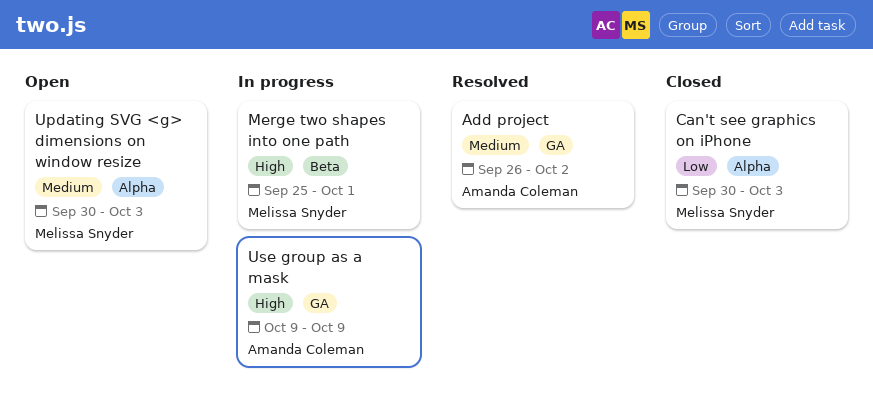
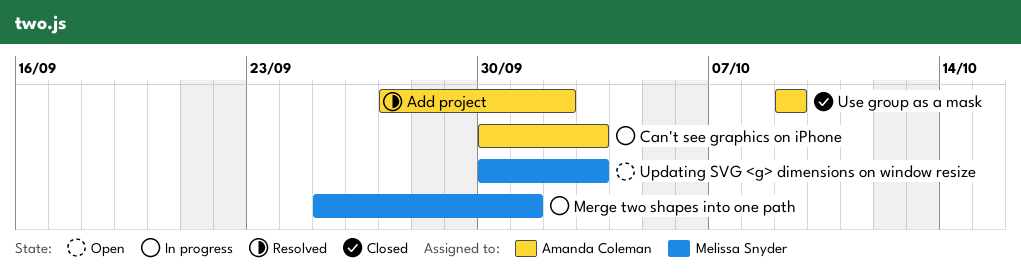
Add project, start: Sep 26 -> Sep 27
Can't see graphics on iPhone, status: Closed -> In progress
Can't see graphics on iPhone, owner: Melissa Snyder -> Amanda Coleman
Use group as a mask, status: In progress -> Closed

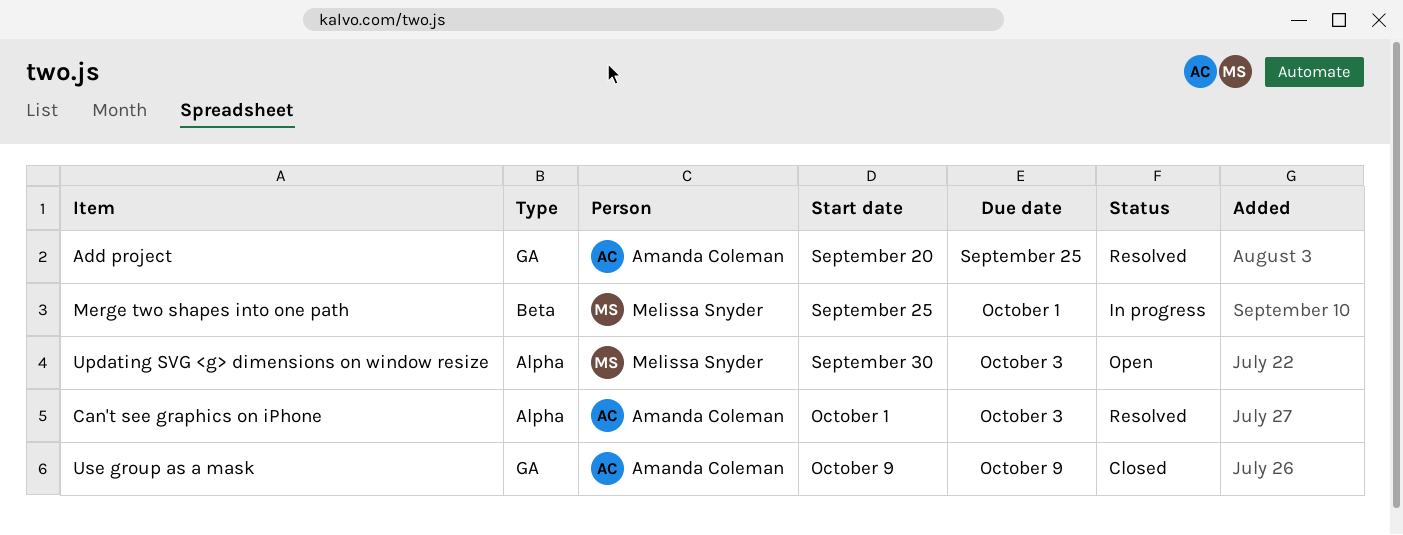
Add project, start: Sep 27 -> Sep 20
Add project, due: Oct 2 -> Sep 25
Can't see graphics on iPhone, status: In progress -> Resolved
Can't see graphics on iPhone, start: Sep 30 -> Oct 1

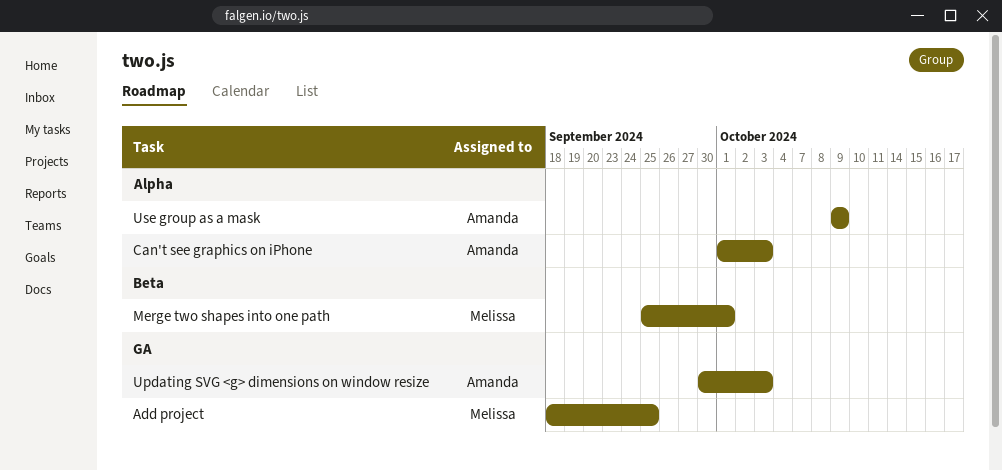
Add project, owner: Amanda Coleman -> Melissa Snyder
Add project, start: Sep 20 -> Sep 18
Updating SVG <g> dimensions on window resize, owner: Melissa Snyder -> Amanda Coleman
Updating SVG <g> dimensions on window resize, label: Alpha -> GA
Use group as a mask, label: GA -> Alpha

